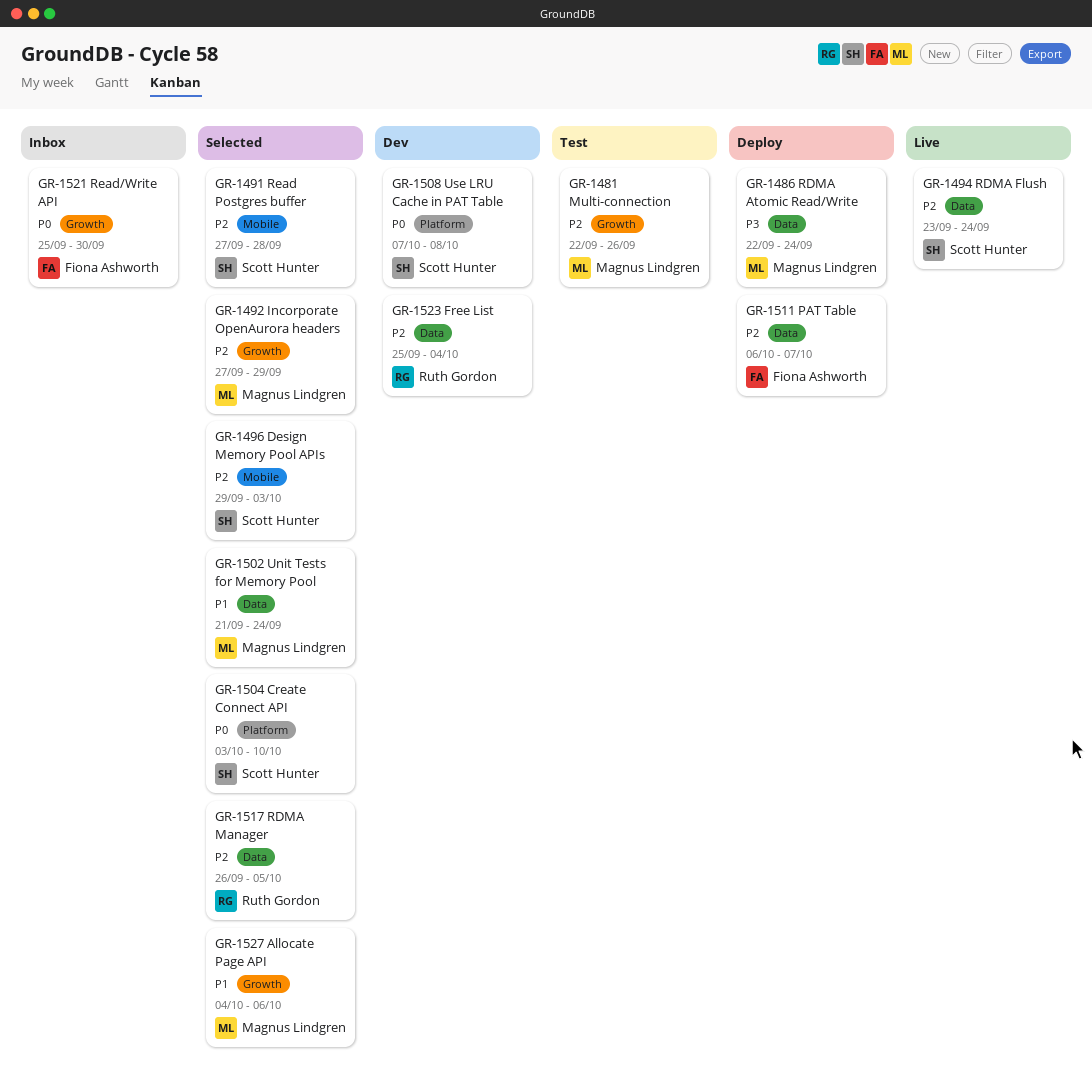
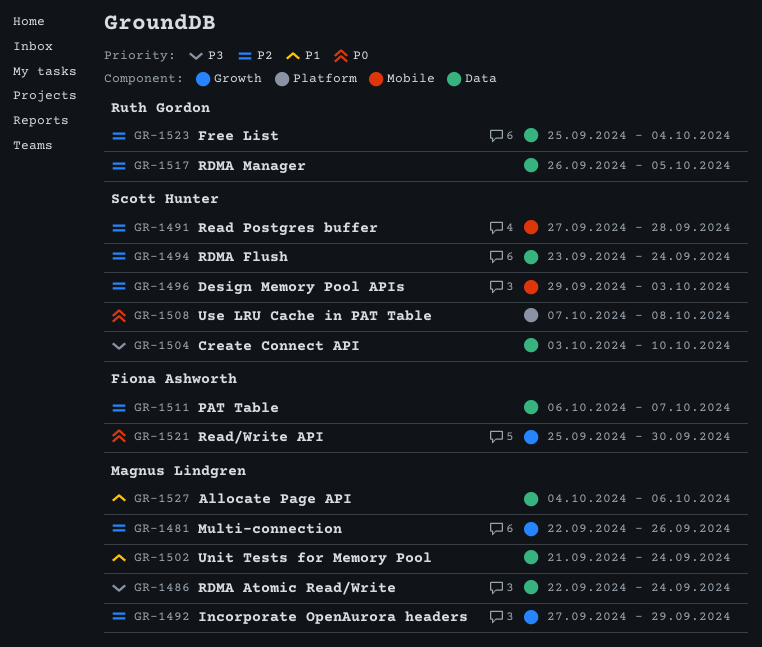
GR-1504, priority: P0 -> P3
GR-1504, label: Platform -> Data
GR-1527, label: Growth -> Data

